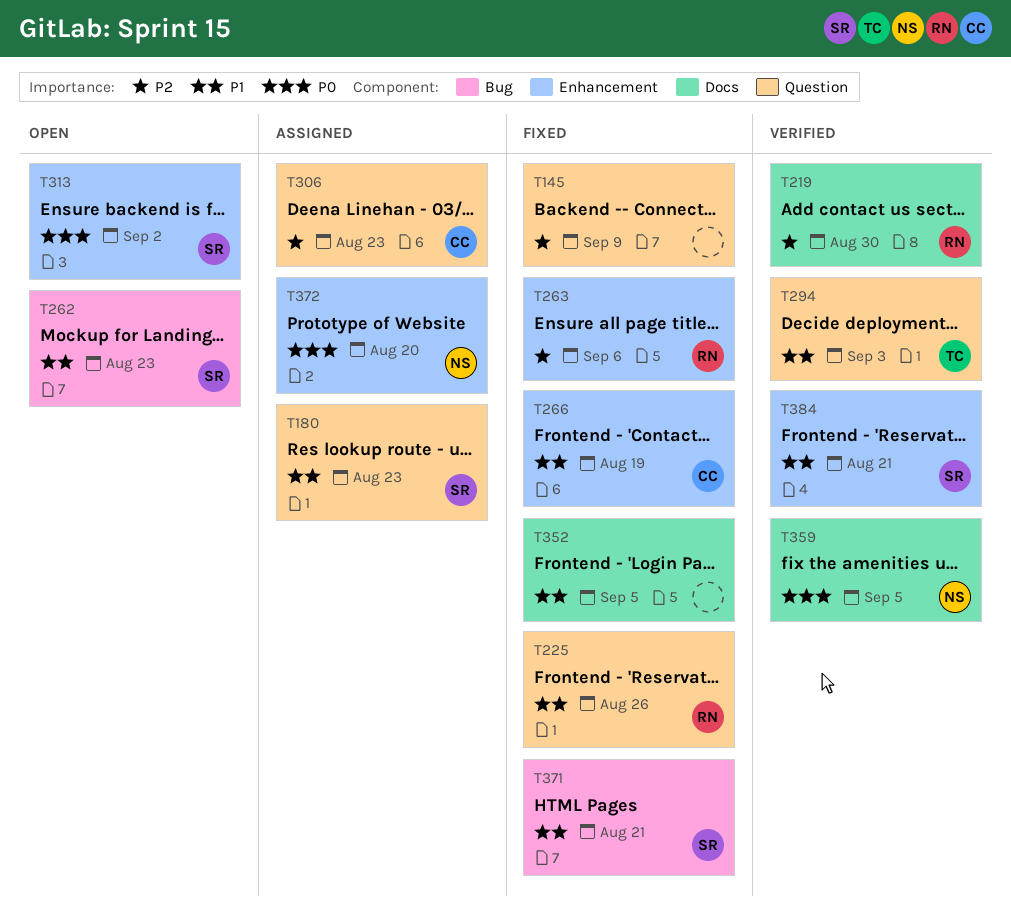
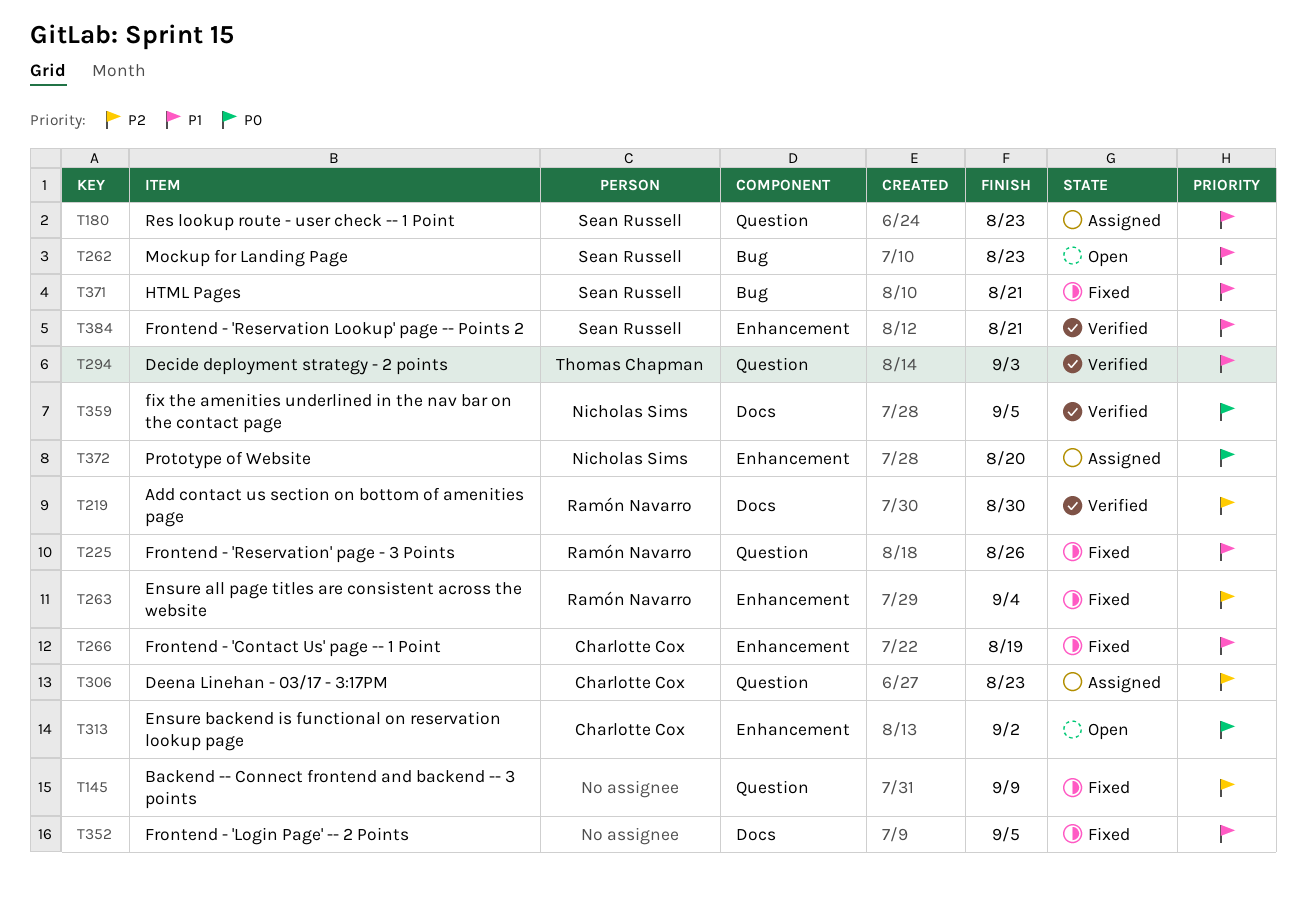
T263, due: Sep 6 -> Sep 4
T313, owner: Sean Russell -> Charlotte Cox

